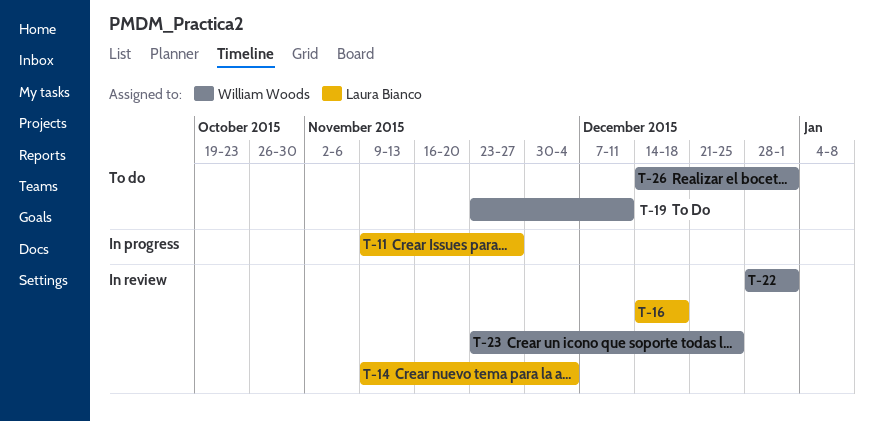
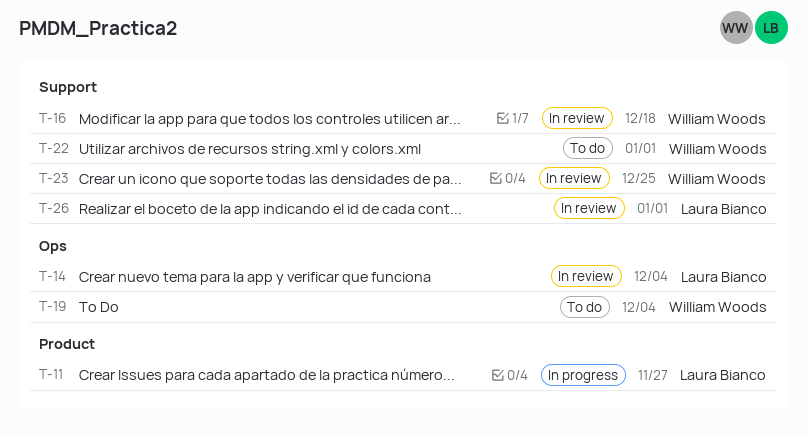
T-16, owner: Laura Bianco -> William Woods
T-19, due: Dec 11 -> Dec 4
T-22, status: In review -> To do
T-26, status: To do -> In review
T-26, owner: William Woods -> Laura Bianco

